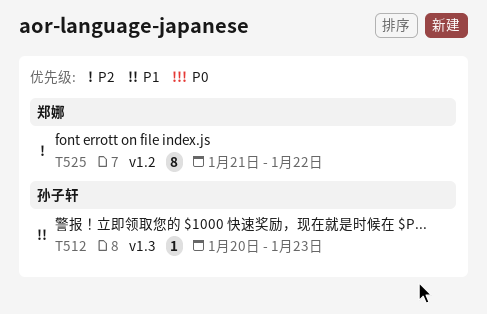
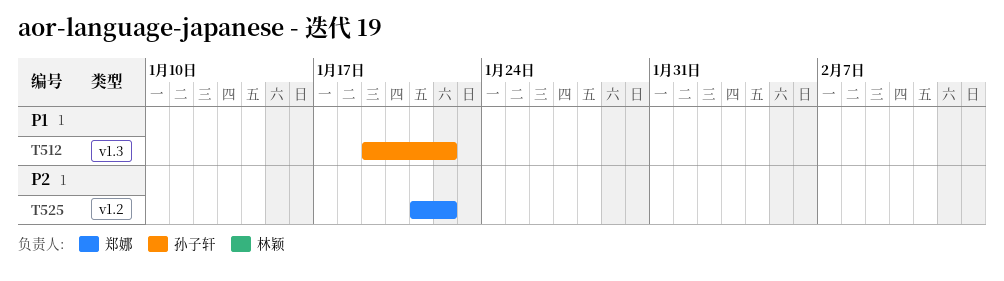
T512, start: Jan 20 -> Jan 19
T512, due: Jan 23 -> Jan 22

